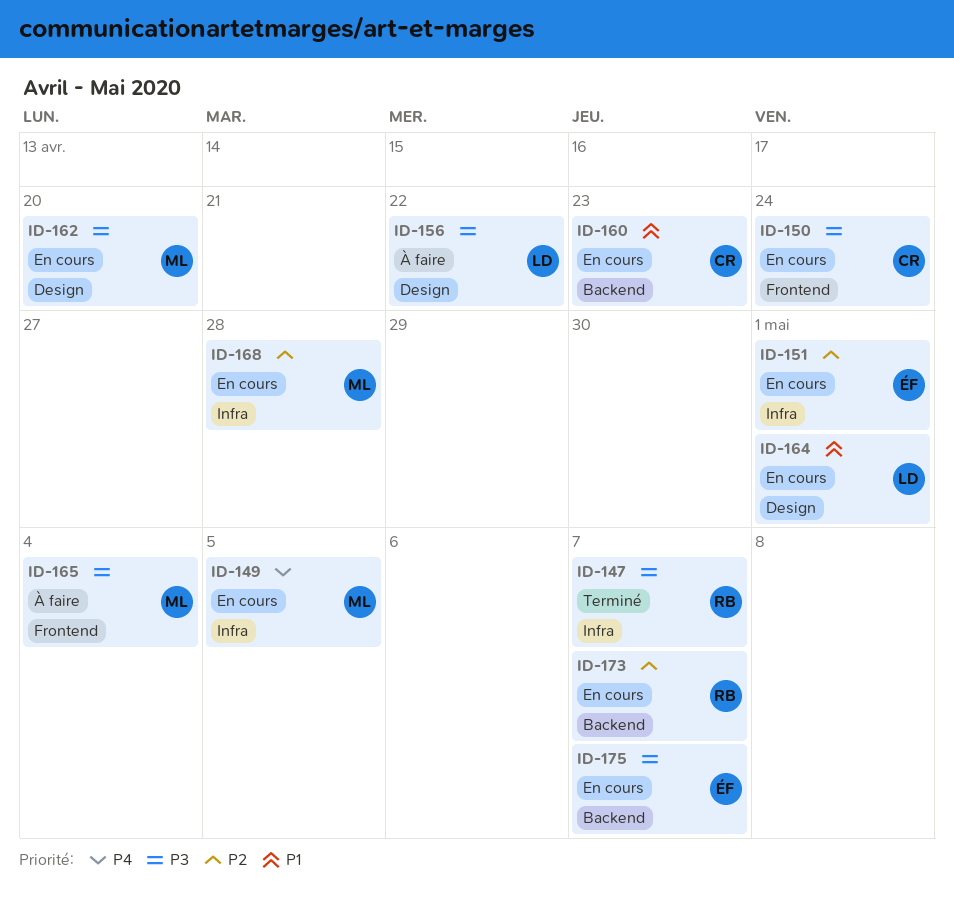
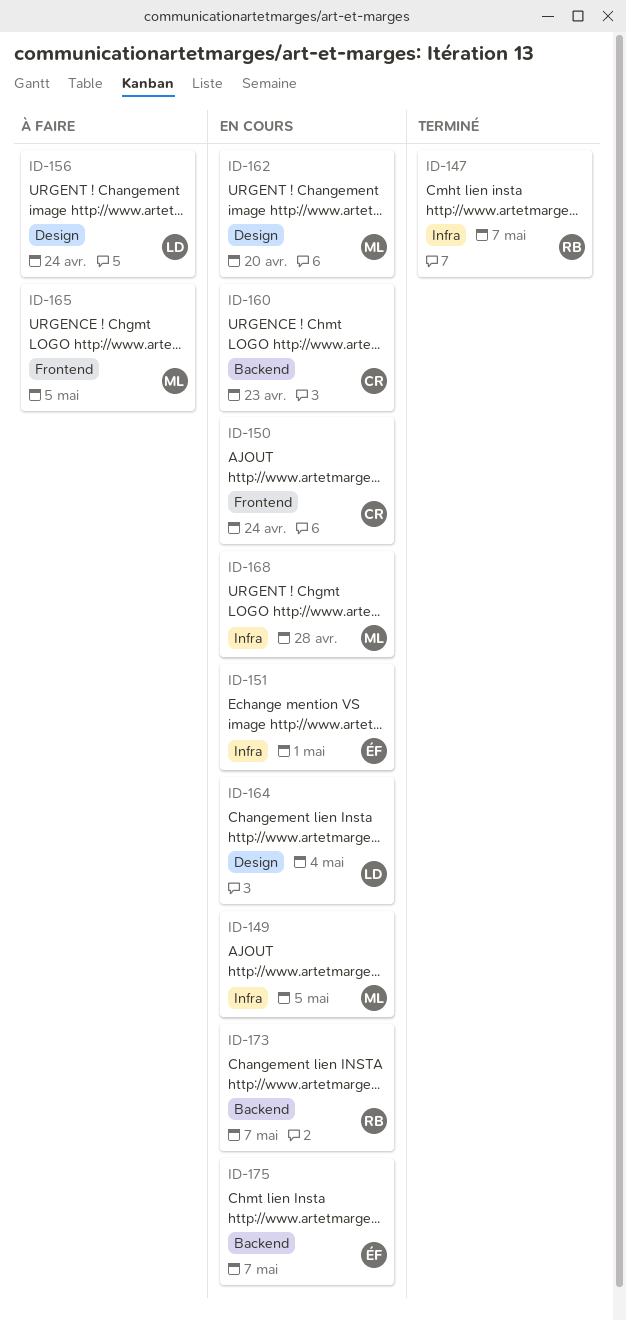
ID-156, due: Apr 22 -> Apr 24
ID-164, due: May 1 -> May 4
ID-165, due: May 4 -> May 5

